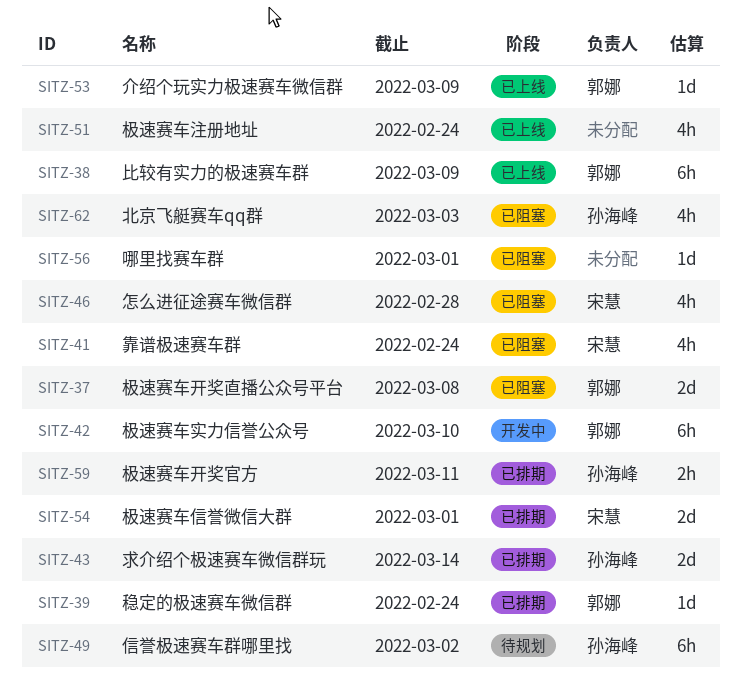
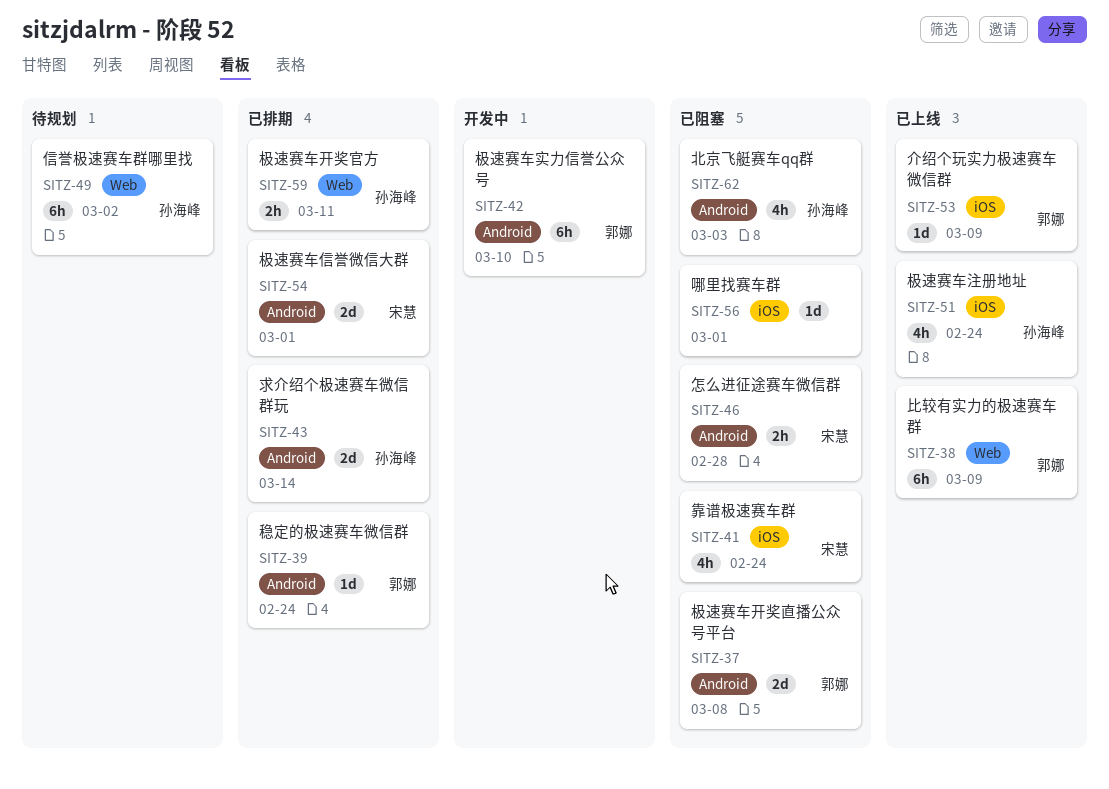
SITZ-46, estimate: 4h -> 2h
SITZ-51, owner: none -> 孙海峰

